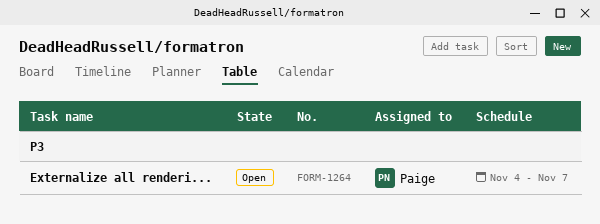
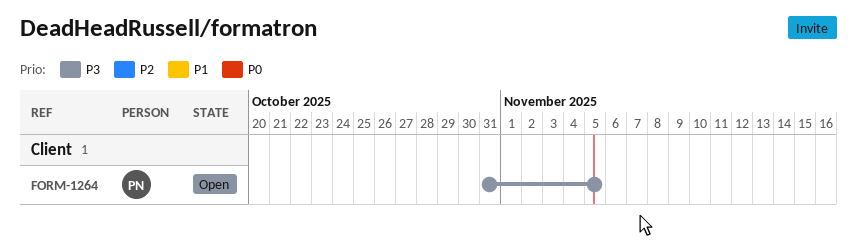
FORM-1264, start: Nov 4 -> Oct 31
FORM-1264, due: Nov 7 -> Nov 5

